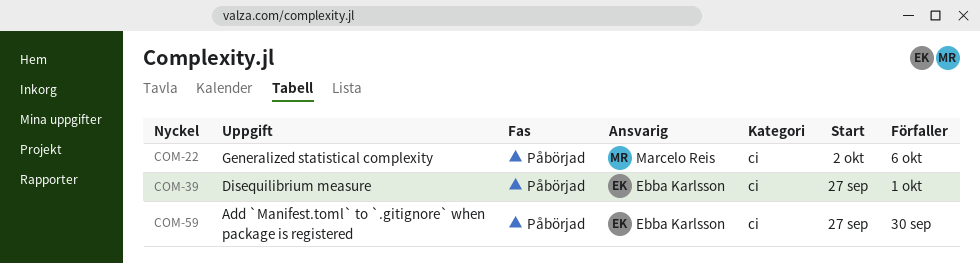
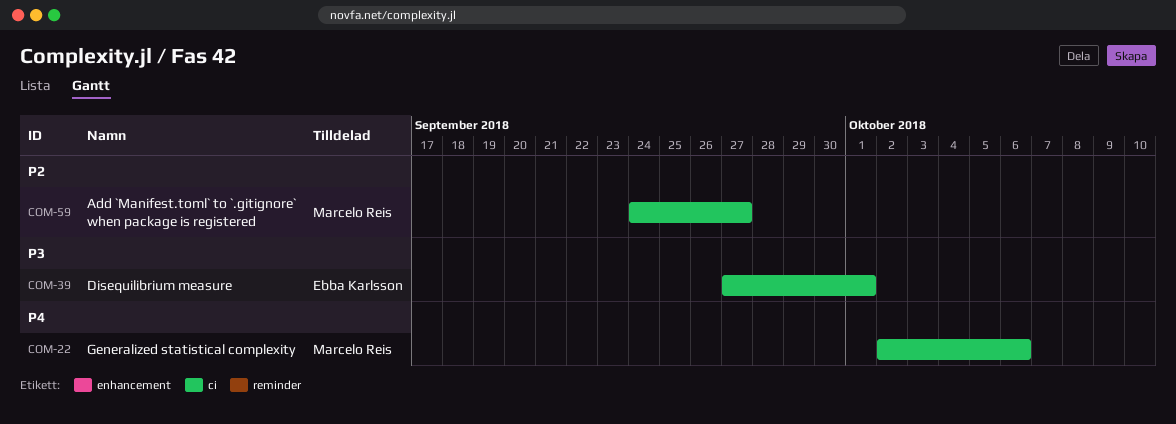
COM-59, owner: Ebba Karlsson -> Marcelo Reis
COM-59, start: Sep 27 -> Sep 24
COM-59, due: Sep 30 -> Sep 27

